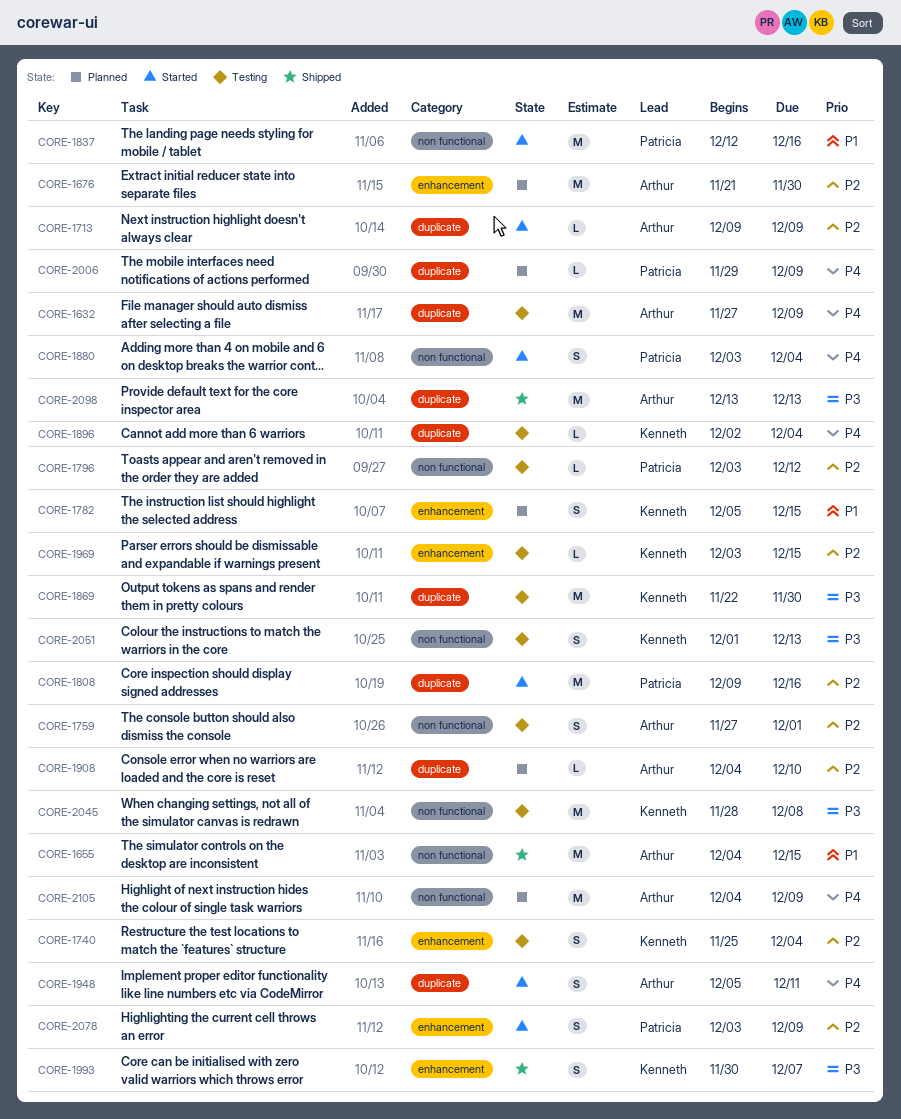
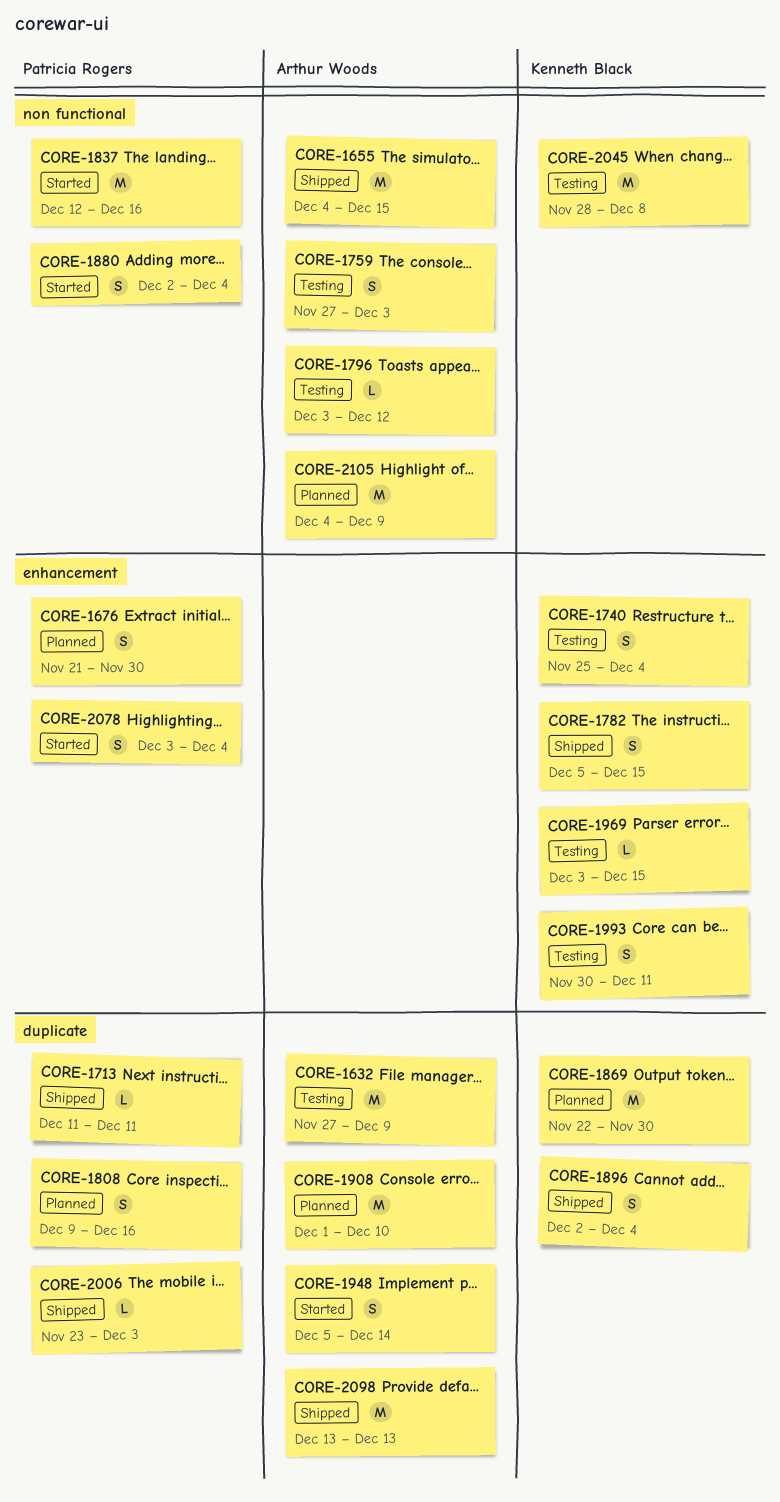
CORE-1676, owner: Arthur Woods -> Patricia Rogers
CORE-1676, estimate: M -> S
CORE-1713, status: Started -> Shipped
CORE-1713, owner: Arthur Woods -> Patricia Rogers
CORE-1713, start: Dec 9 -> Dec 11
CORE-1713, due: Dec 9 -> Dec 11
CORE-1759, due: Dec 1 -> Dec 3
CORE-1782, status: Planned -> Shipped
CORE-1796, owner: Patricia Rogers -> Arthur Woods
CORE-1808, status: Started -> Planned
CORE-1808, estimate: M -> S
CORE-1869, status: Testing -> Planned
CORE-1880, start: Dec 3 -> Dec 2
CORE-1896, status: Testing -> Shipped
CORE-1896, estimate: L -> S
CORE-1908, estimate: L -> M
CORE-1908, start: Dec 4 -> Dec 1
CORE-1948, due: Dec 11 -> Dec 14
CORE-1993, status: Shipped -> Testing
CORE-1993, due: Dec 7 -> Dec 11
CORE-2006, status: Planned -> Shipped
CORE-2006, start: Nov 29 -> Nov 23
CORE-2006, due: Dec 9 -> Dec 3
CORE-2051: present -> none
CORE-2078, due: Dec 9 -> Dec 4

